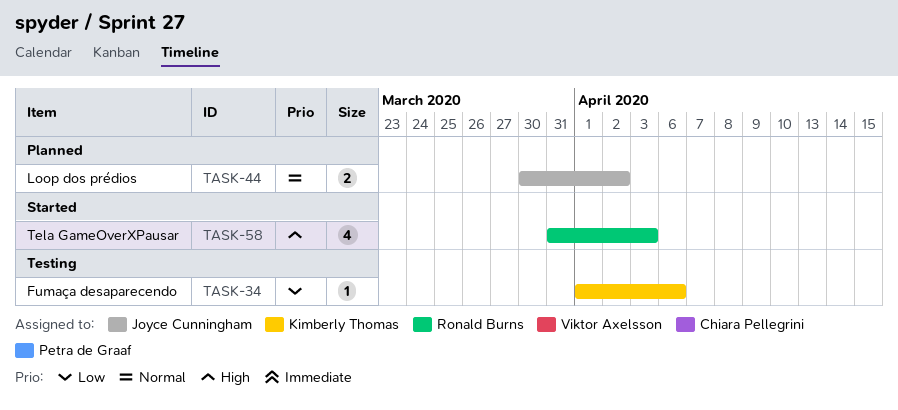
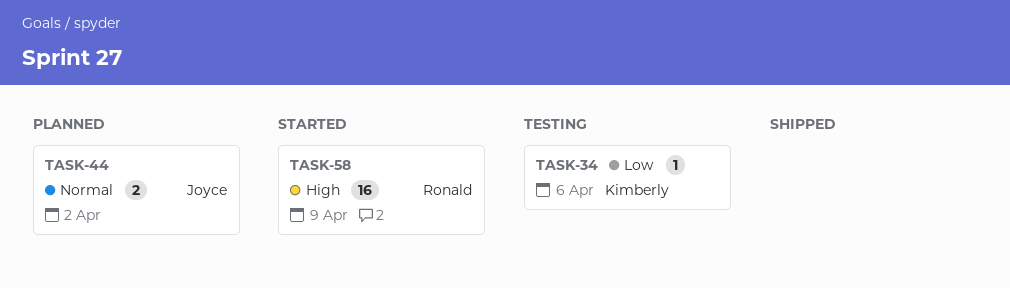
TASK-58, estimate: 4 -> 16
TASK-58, due: Apr 3 -> Apr 9

